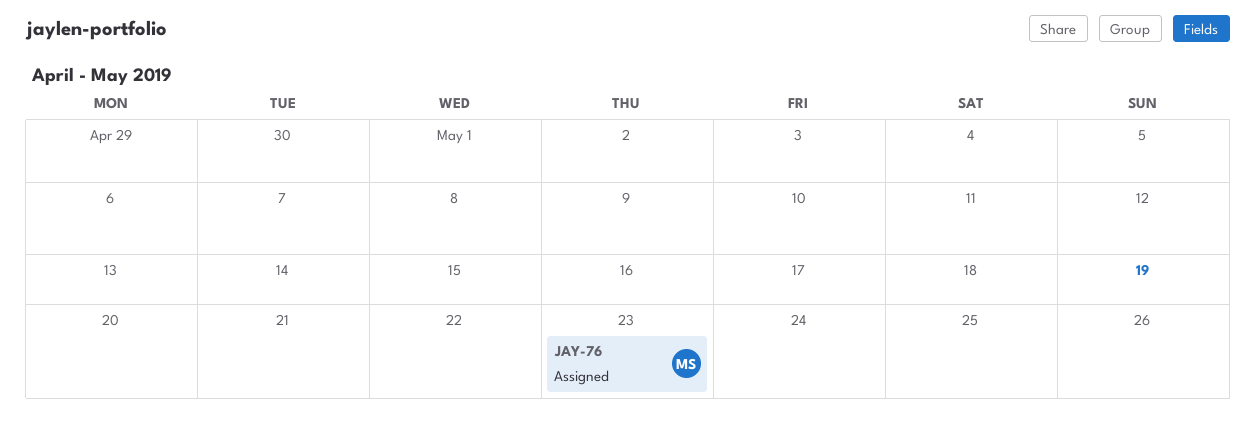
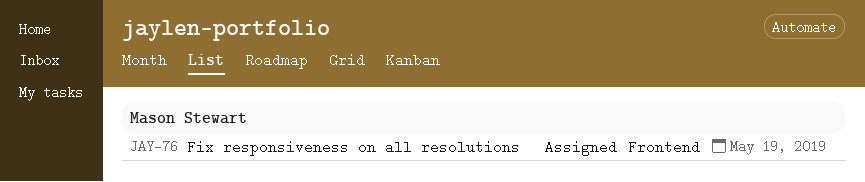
JAY-76, due: May 23 -> May 19

